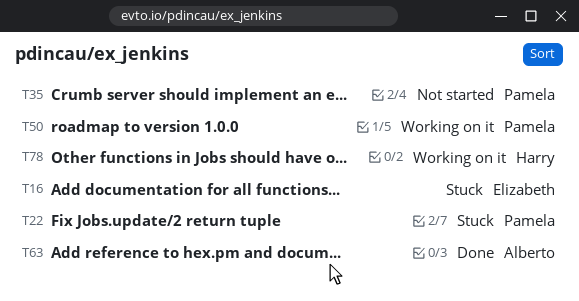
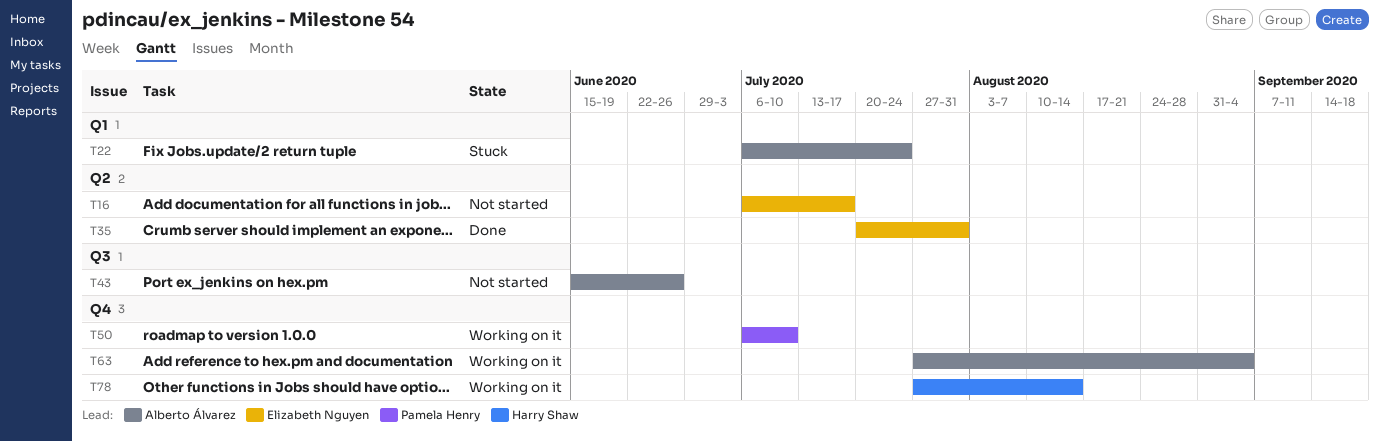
T16, status: Stuck -> Not started
T22, owner: Pamela Henry -> Alberto Álvarez
T35, status: Not started -> Done
T35, owner: Pamela Henry -> Elizabeth Nguyen
T43: none -> present
T63, status: Done -> Working on it

